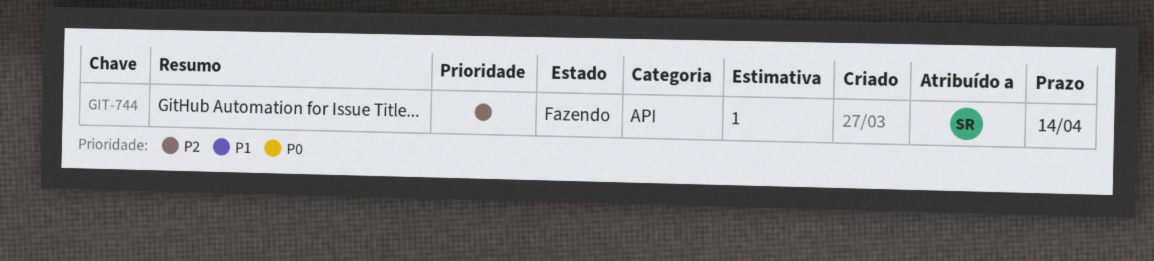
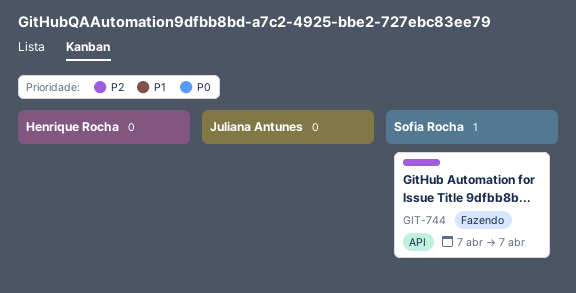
GIT-744, due: Apr 14 -> Apr 7

